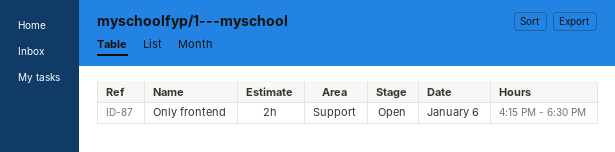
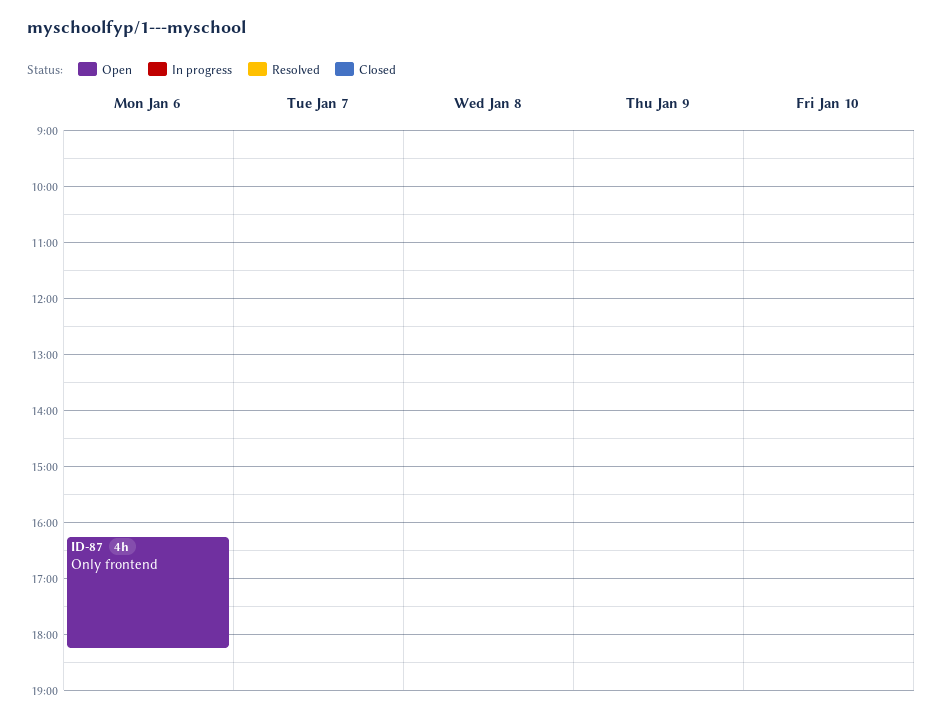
ID-87, estimate: 2h -> 4h
ID-87, ends: 18:30 -> 18:15

